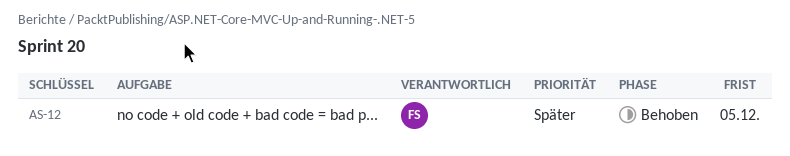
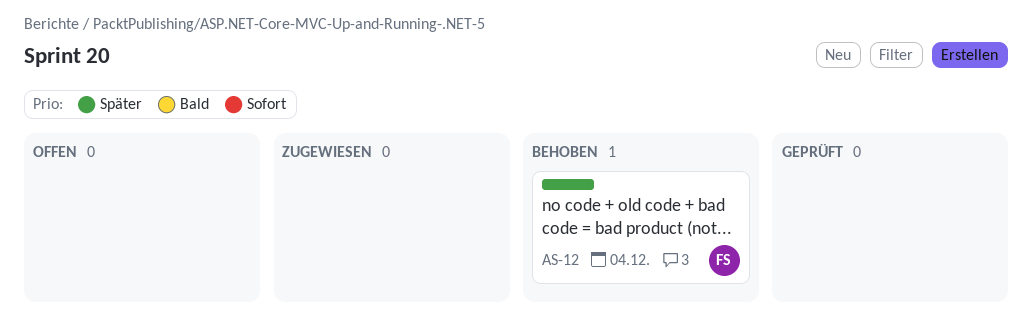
AS-12, due: Dec 5 -> Dec 4

